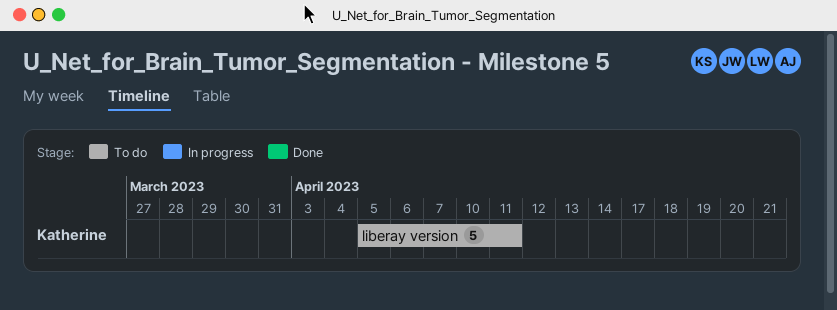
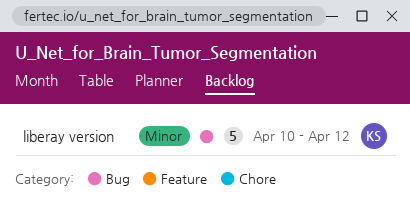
liberay version, start: Apr 5 -> Apr 10
liberay version, due: Apr 11 -> Apr 12

